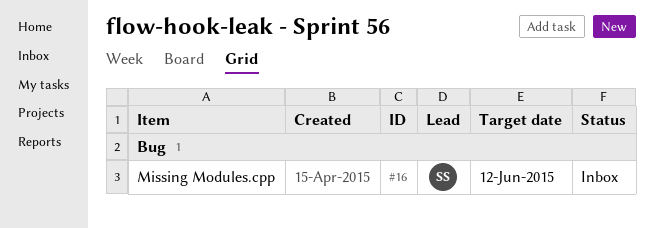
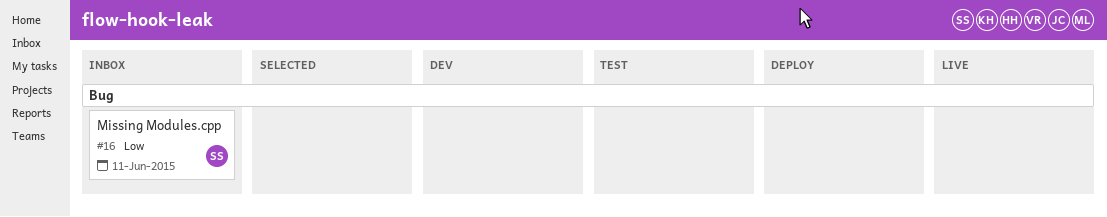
#16, due: Jun 12 -> Jun 11

